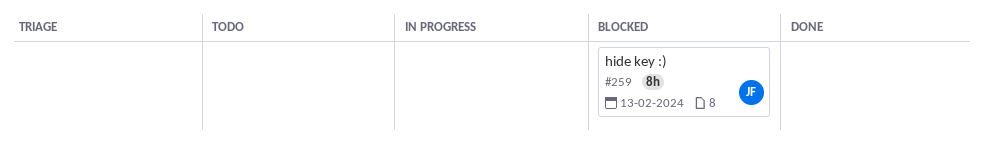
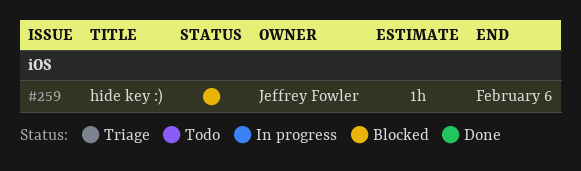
#259, estimate: 8h -> 1h
#259, due: Feb 13 -> Feb 6

